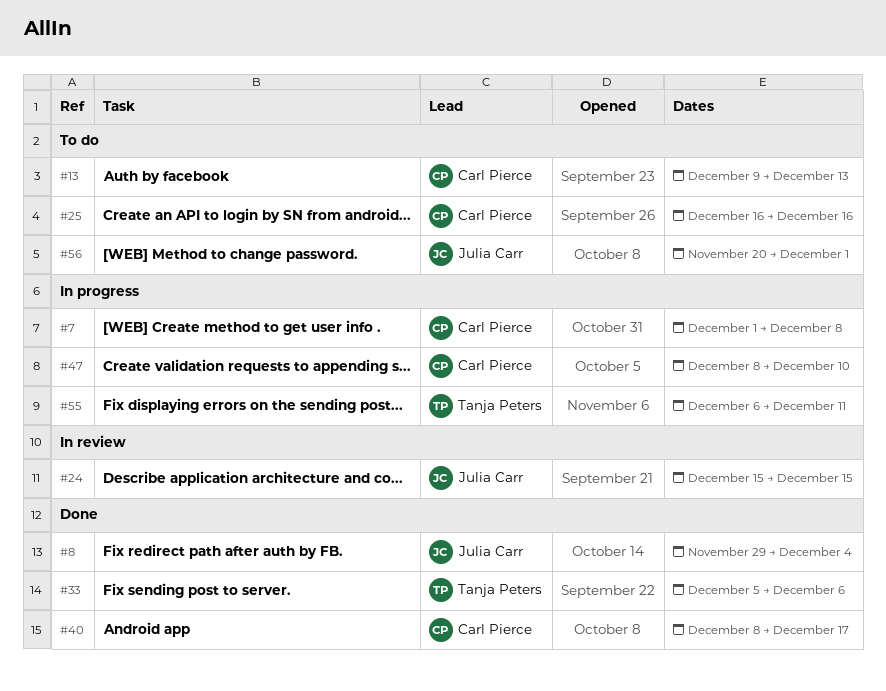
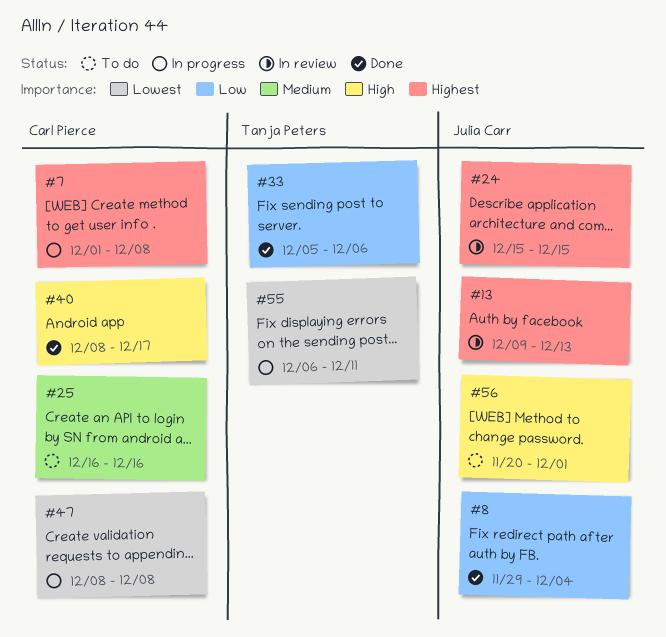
#13, status: To do -> In review
#13, owner: Carl Pierce -> Julia Carr
#47, due: Dec 10 -> Dec 8

